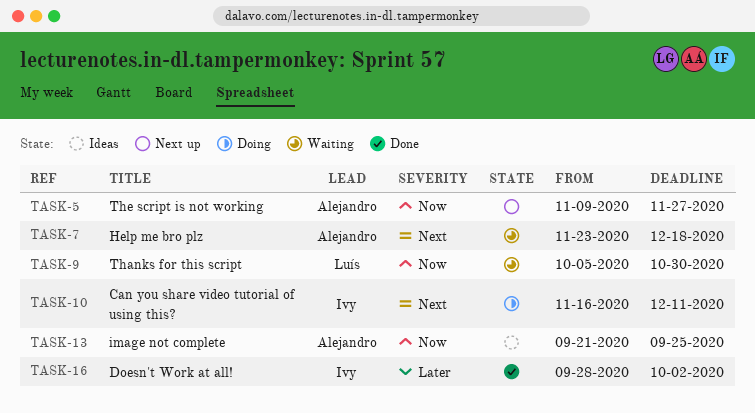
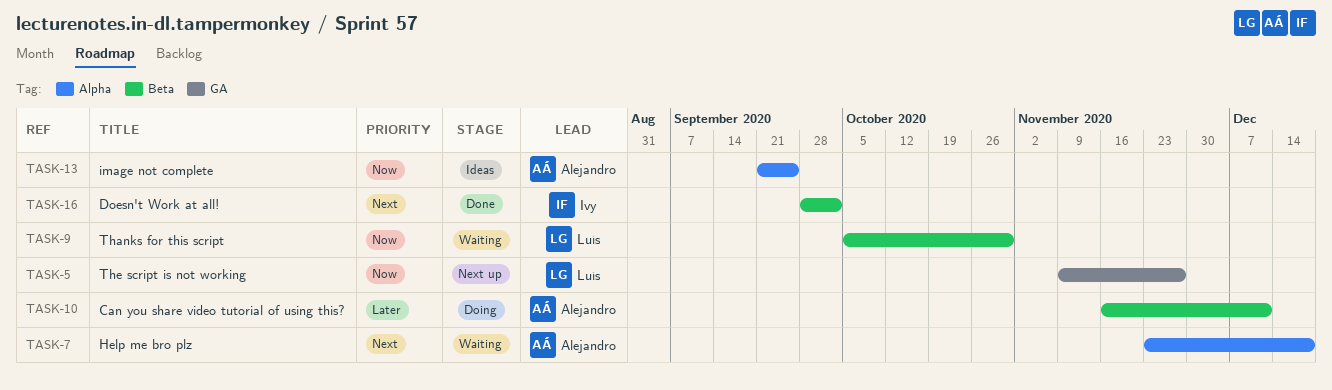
TASK-5, owner: Alejandro -> Luís
TASK-10, owner: Ivy -> Alejandro
TASK-10, priority: Next -> Later
TASK-16, priority: Later -> Next

